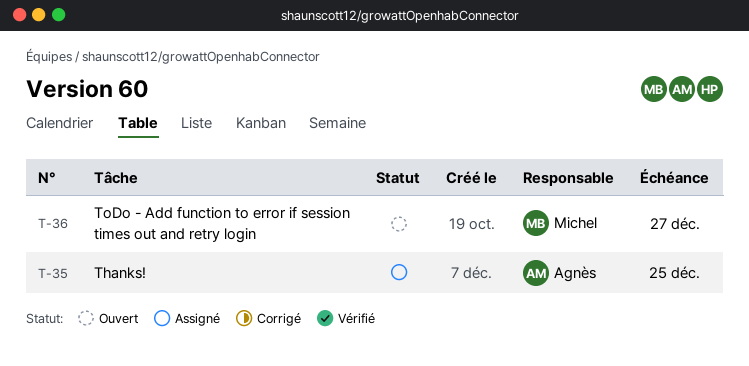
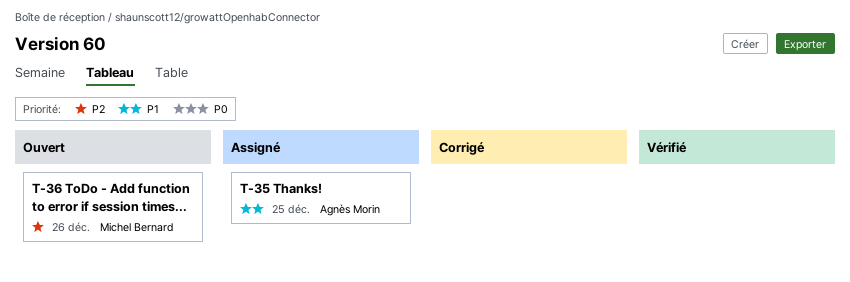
T-36, due: Dec 27 -> Dec 26

